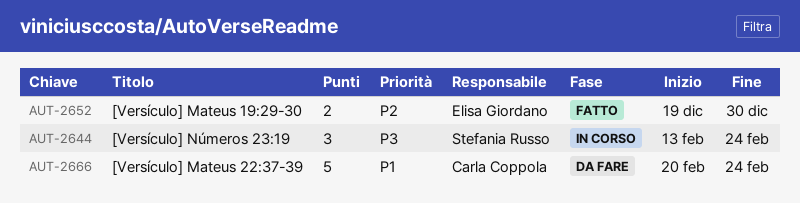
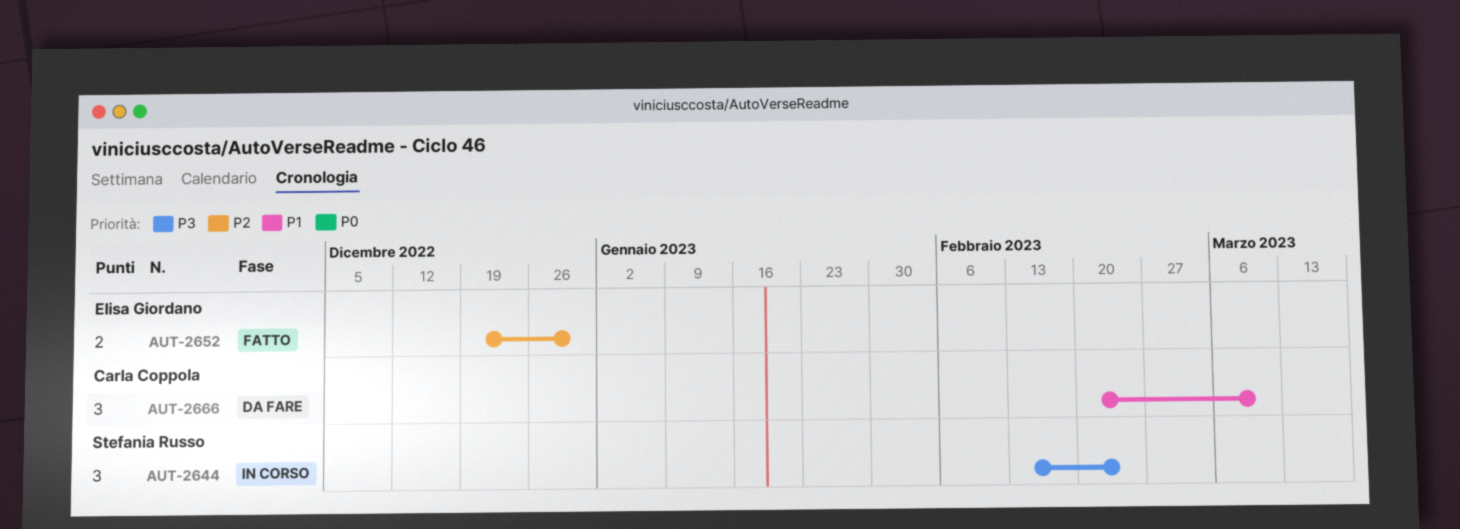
AUT-2666, estimate: 5 -> 3
AUT-2666, due: Feb 24 -> Mar 10

